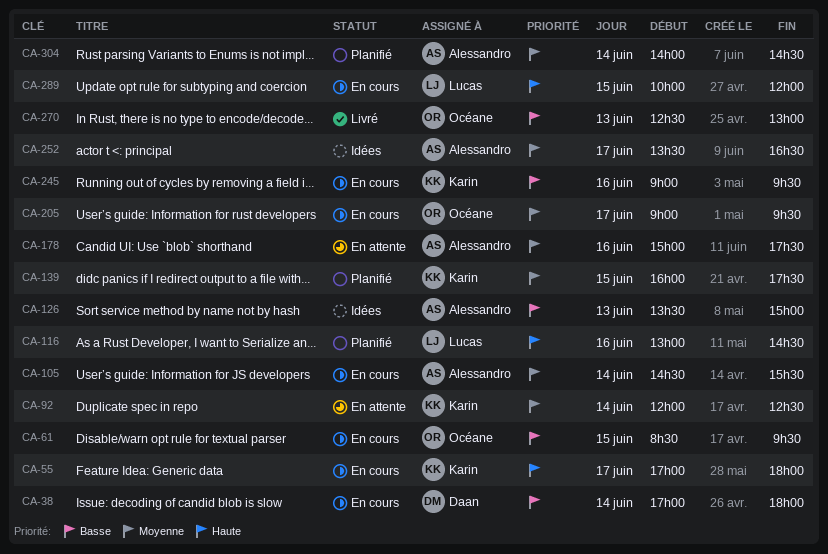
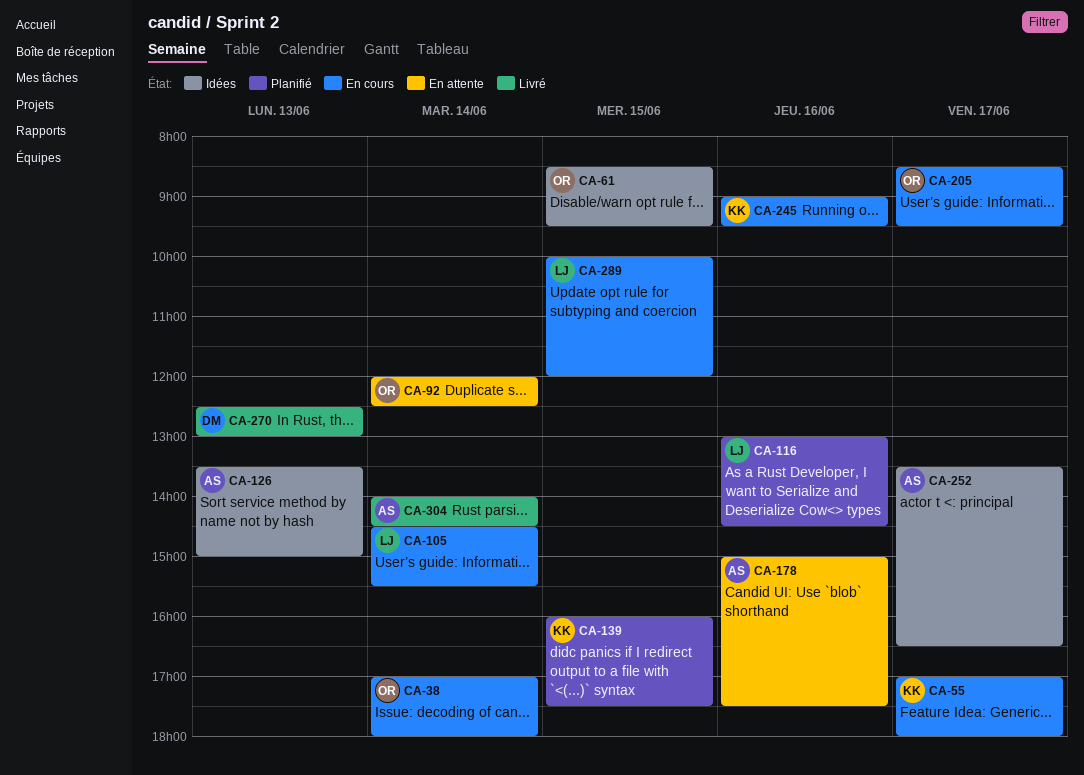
CA-38, owner: Daan -> Océane
CA-61, status: En cours -> Idées
CA-92, owner: Karin -> Océane
CA-105, owner: Alessandro -> Lucas
CA-205, begins: 09:00 -> 08:30
CA-270, owner: Océane -> Daan
CA-304, status: Planifié -> Livré

